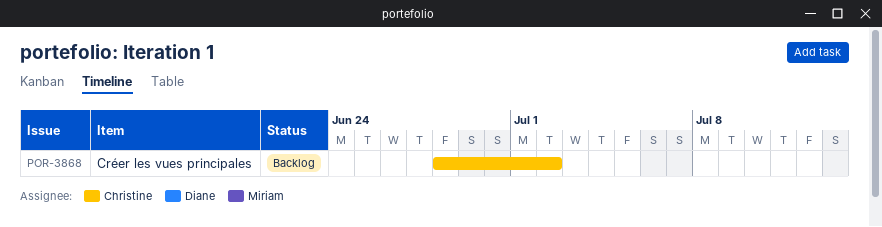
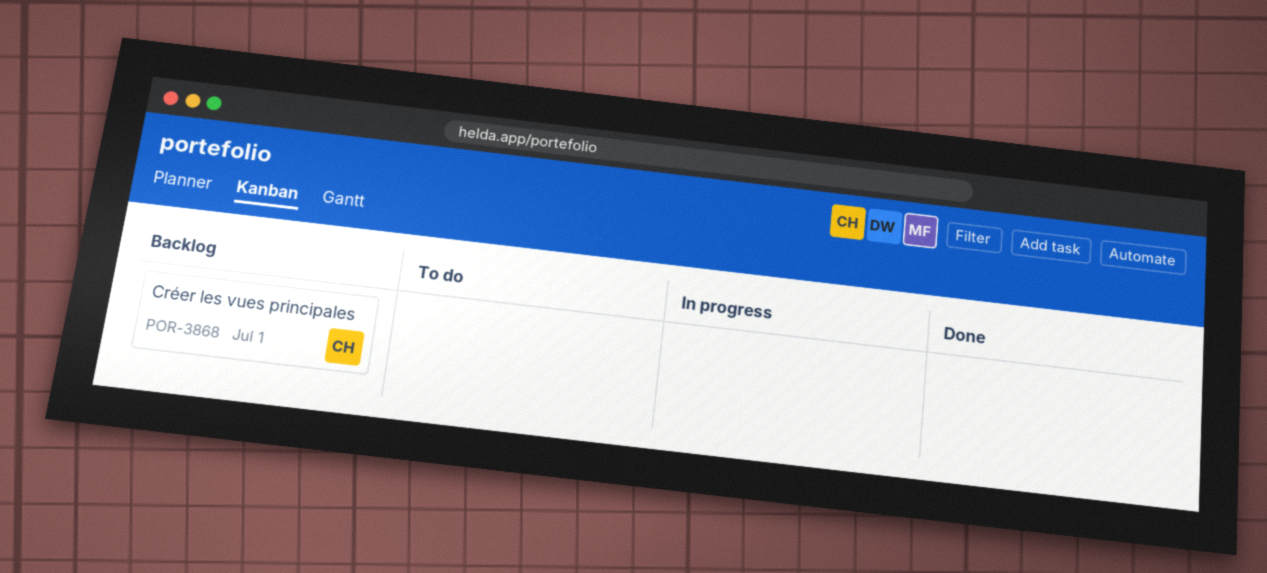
POR-3868, due: Jul 2 -> Jul 1

